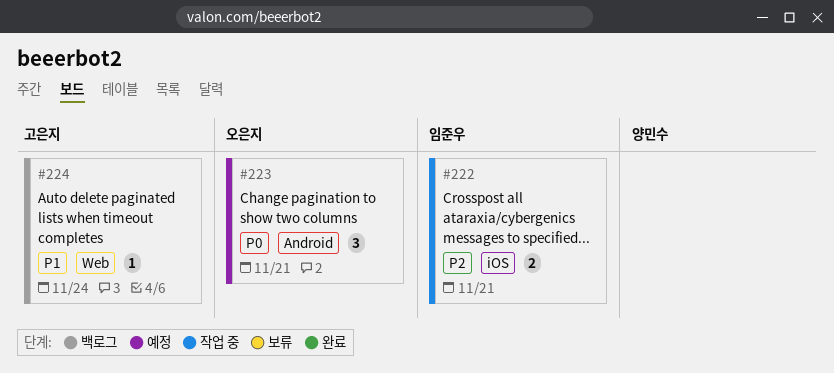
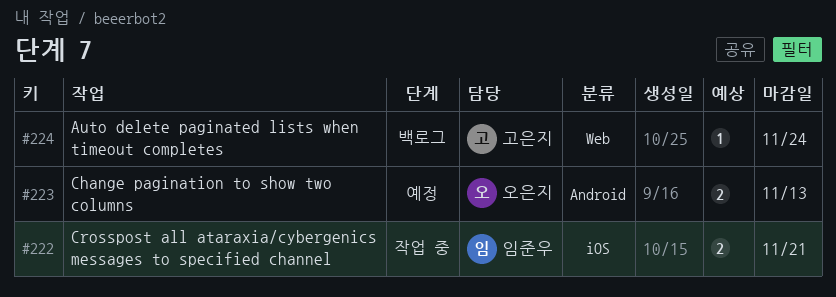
#223, estimate: 3 -> 2
#223, due: Nov 21 -> Nov 13

